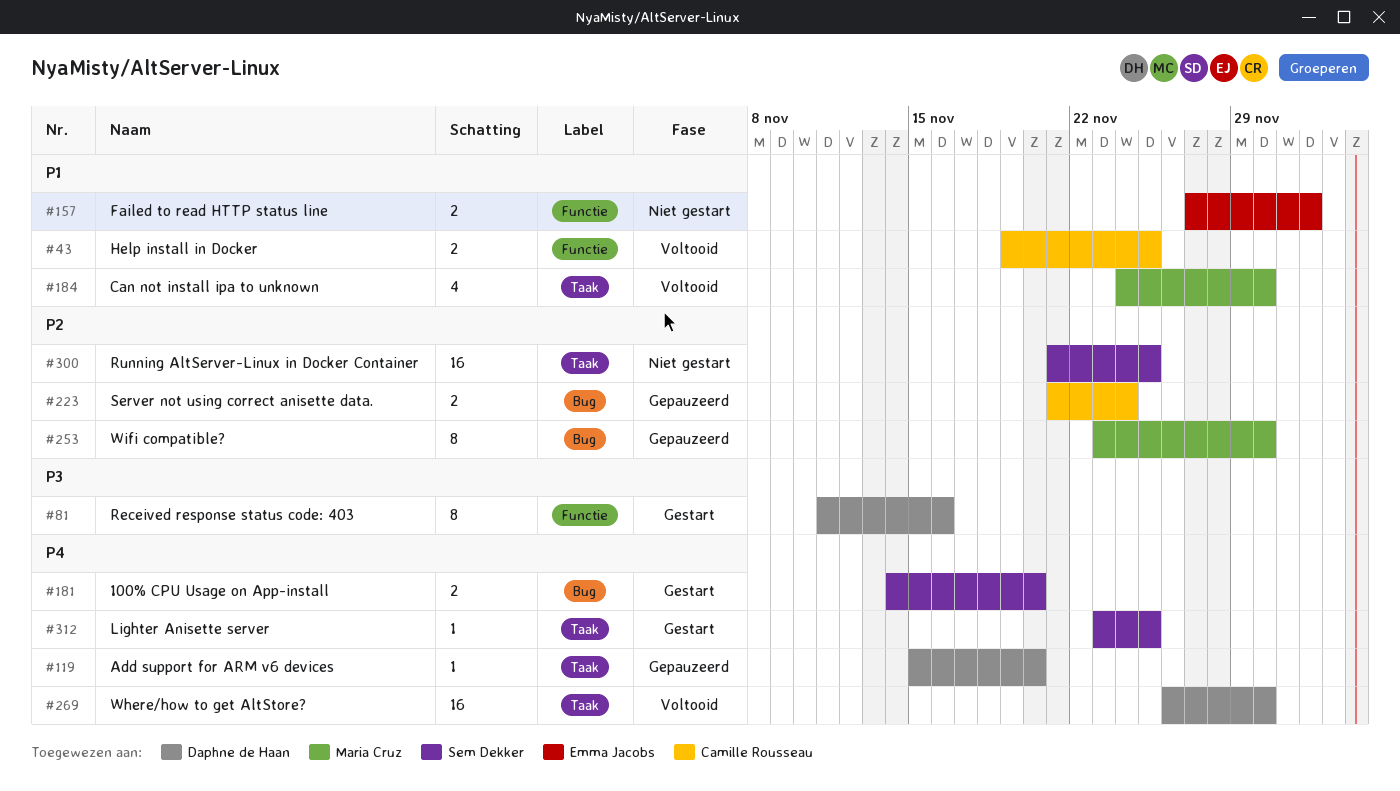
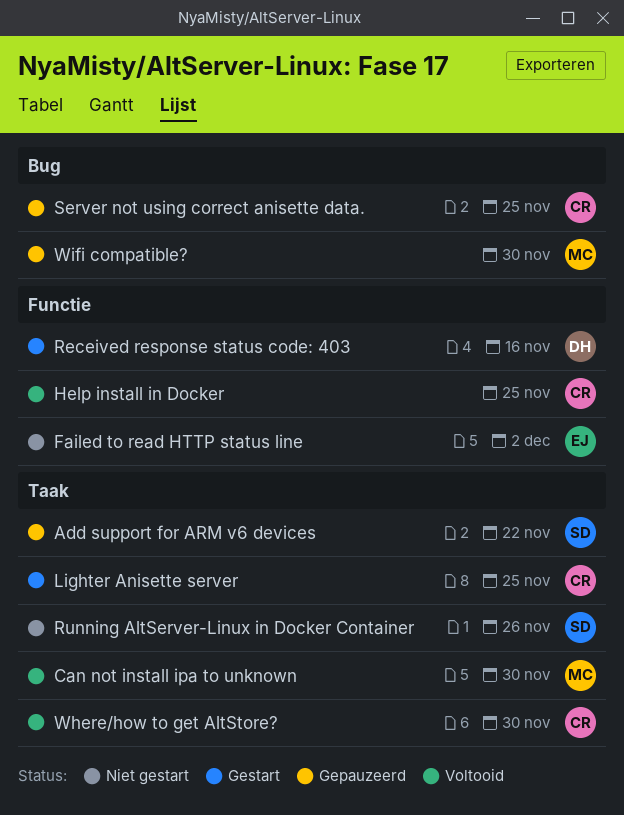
100% CPU Usage on App-install: present -> none
Add support for ARM v6 devices, owner: Daphne de Haan -> Sem Dekker
Add support for ARM v6 devices, due: Nov 20 -> Nov 22
Lighter Anisette server, owner: Sem Dekker -> Camille Rousseau
Running AltServer-Linux in Docker Container, due: Nov 25 -> Nov 26
Server not using correct anisette data., due: Nov 24 -> Nov 25
Where/how to get AltStore?, owner: Daphne de Haan -> Camille Rousseau

